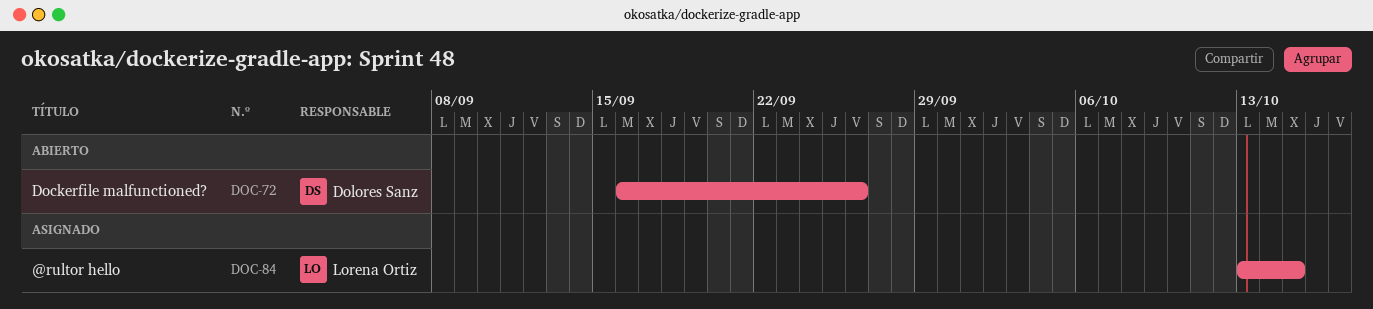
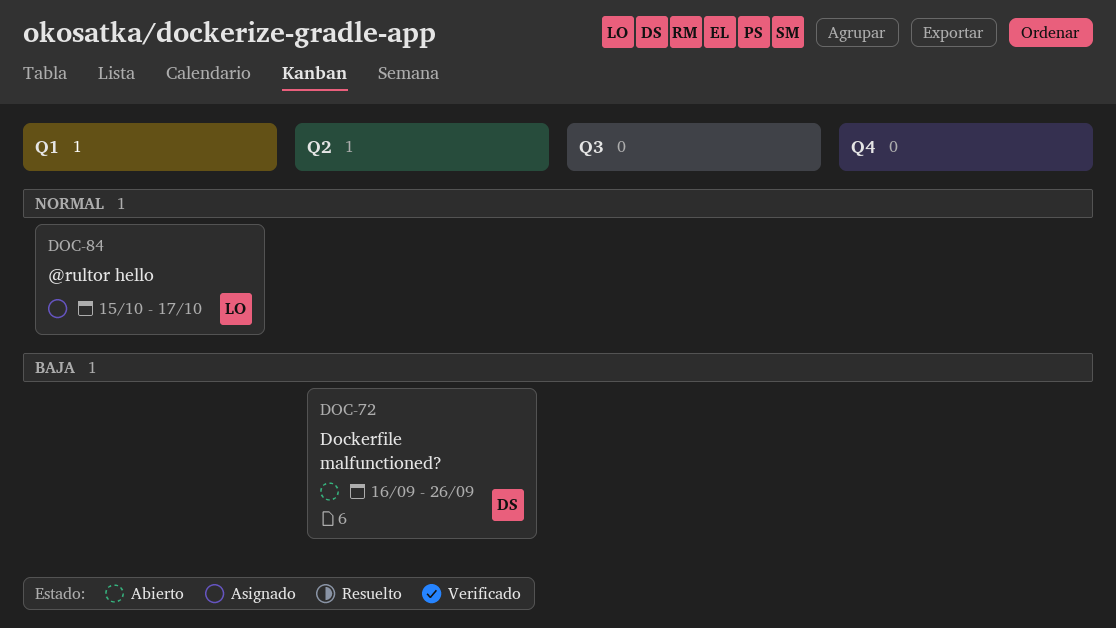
DOC-84, start: Oct 13 -> Oct 15
DOC-84, due: Oct 15 -> Oct 17

